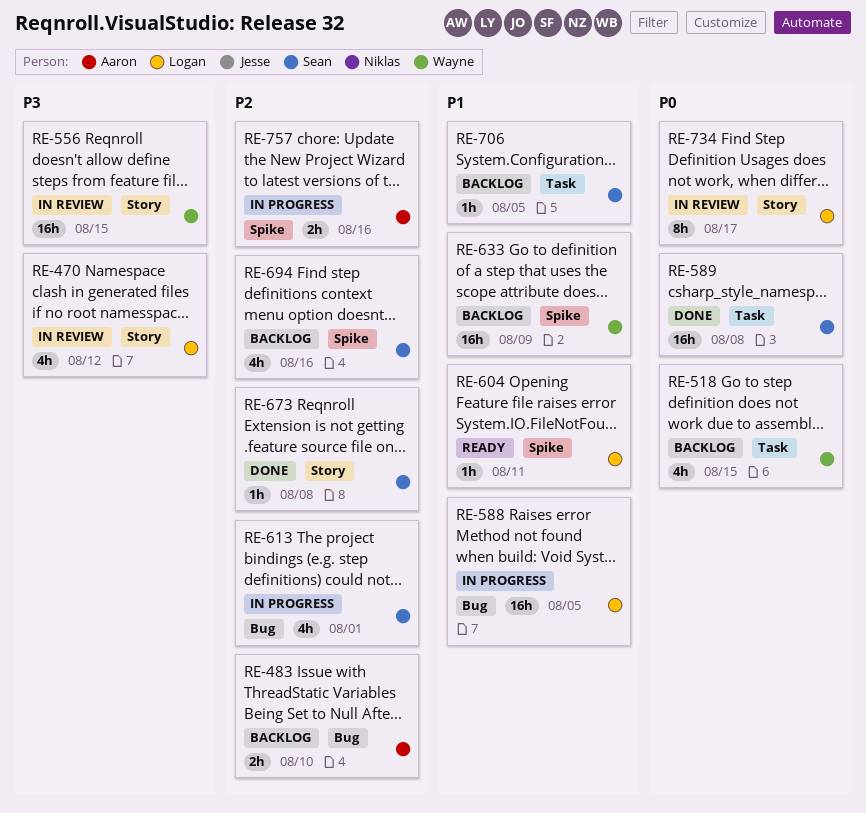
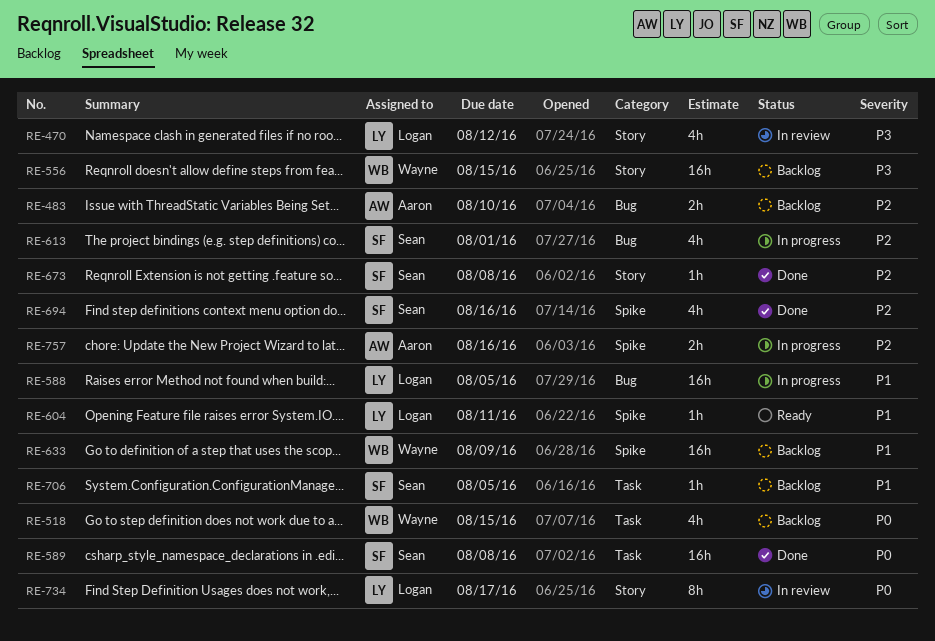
RE-556, status: In review -> Backlog
RE-694, status: Backlog -> Done

